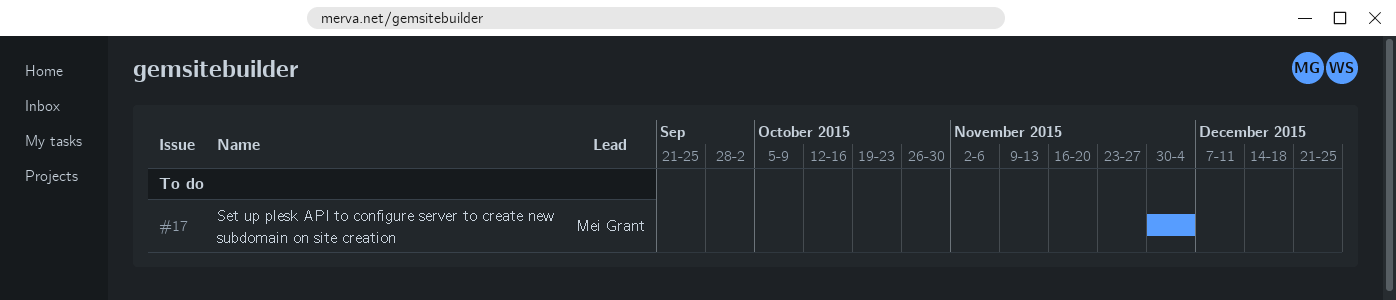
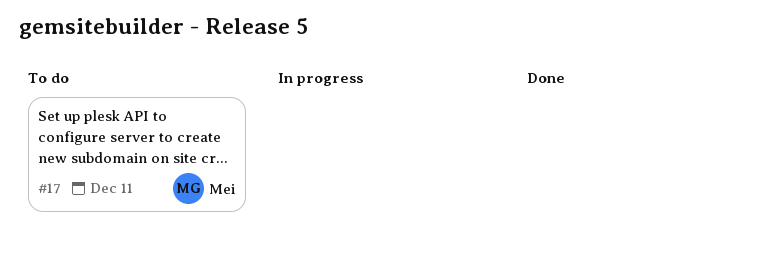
#17, due: Dec 4 -> Dec 11

